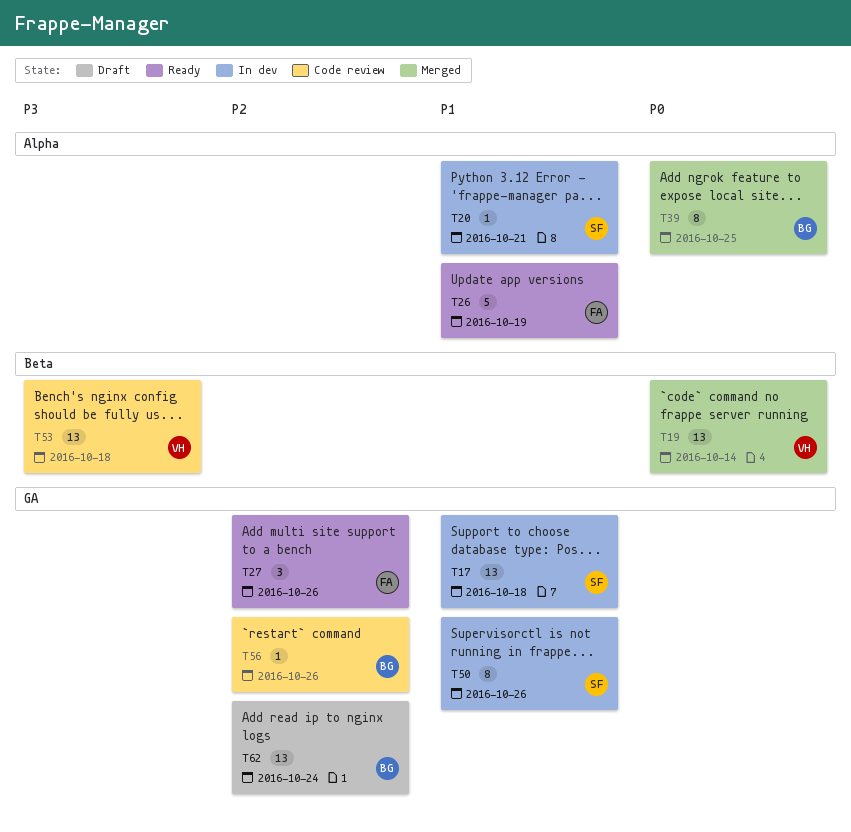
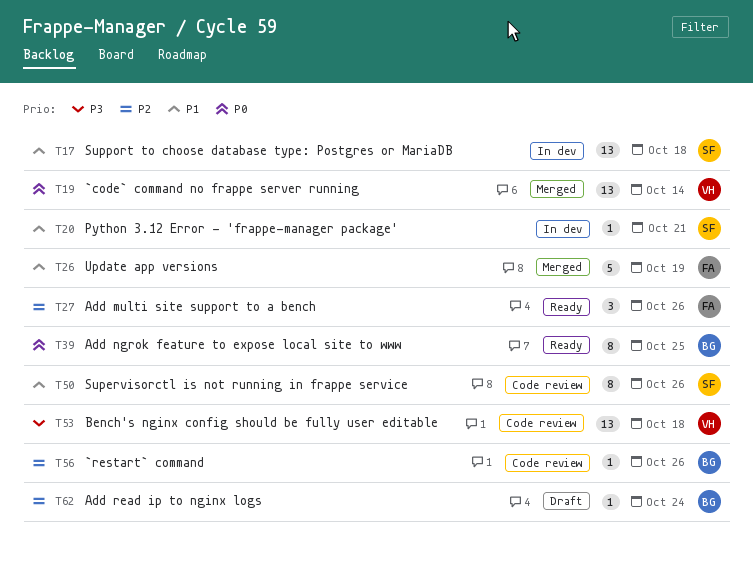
T26, status: Ready -> Merged
T39, status: Merged -> Ready
T50, status: In dev -> Code review
T62, estimate: 13 -> 1

